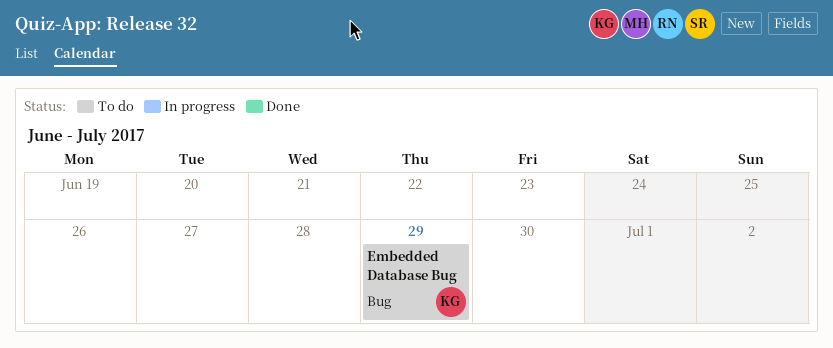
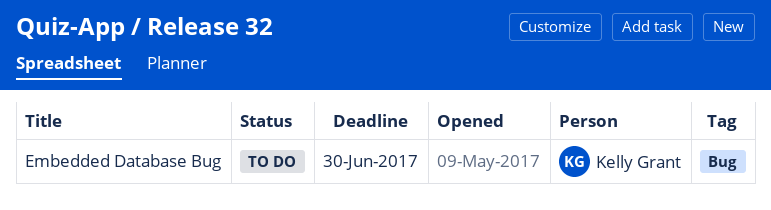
Embedded Database Bug, due: Jun 29 -> Jun 30

